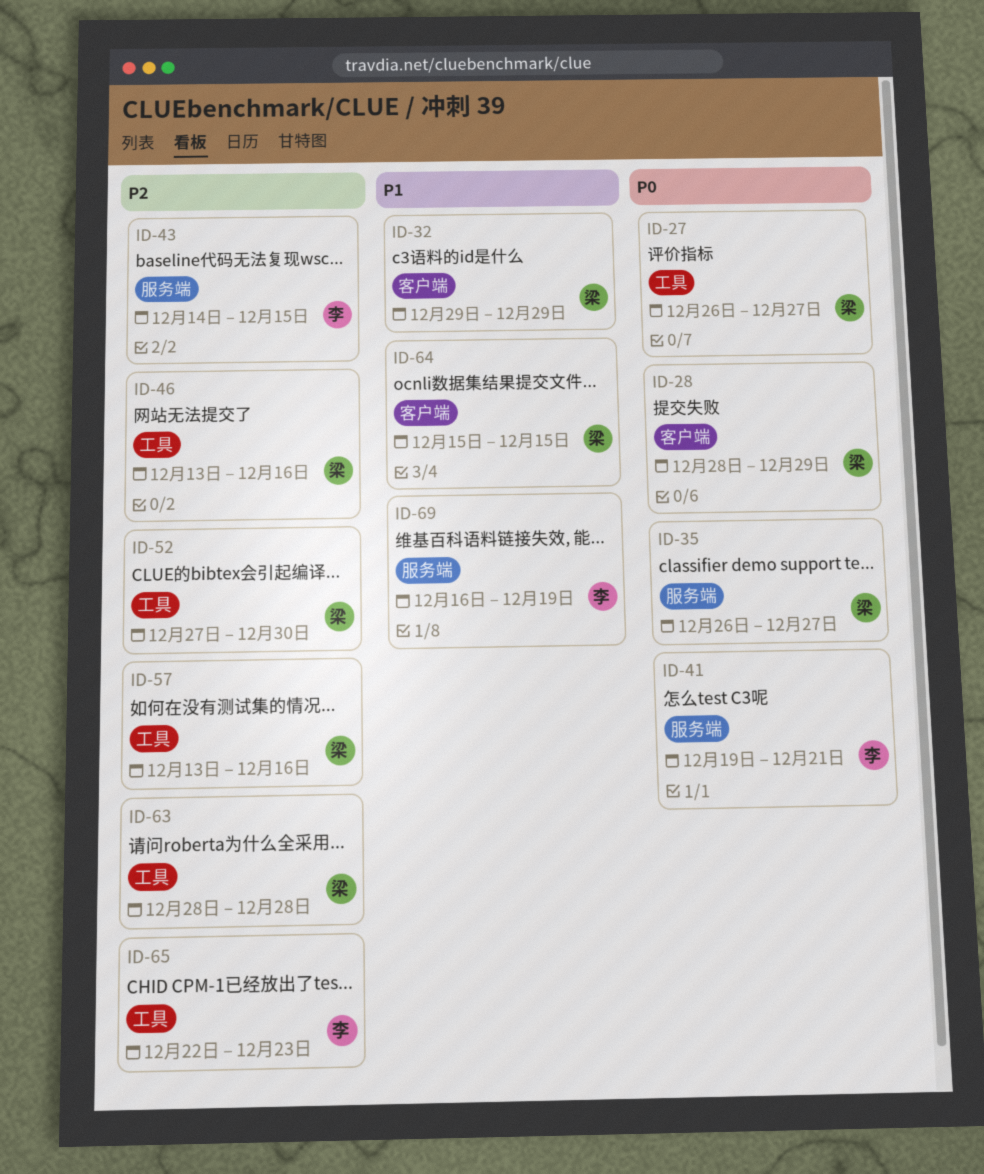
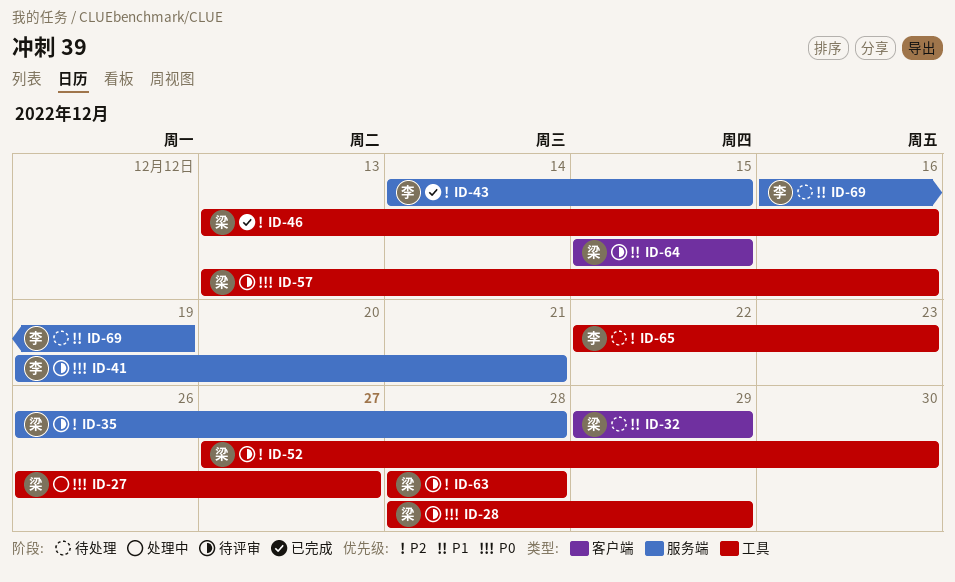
ID-28, label: 客户端 -> 工具
ID-35, priority: P0 -> P2
ID-35, due: Dec 27 -> Dec 28
ID-57, priority: P2 -> P0

